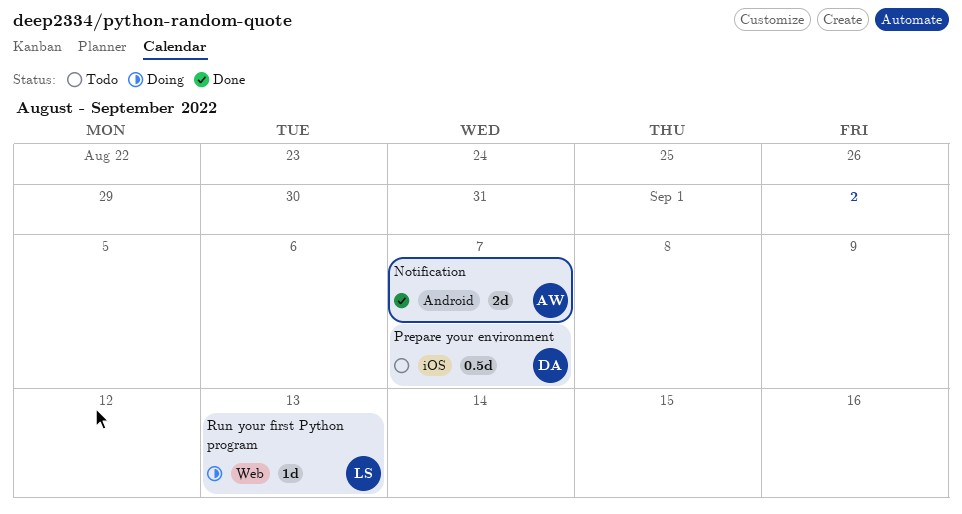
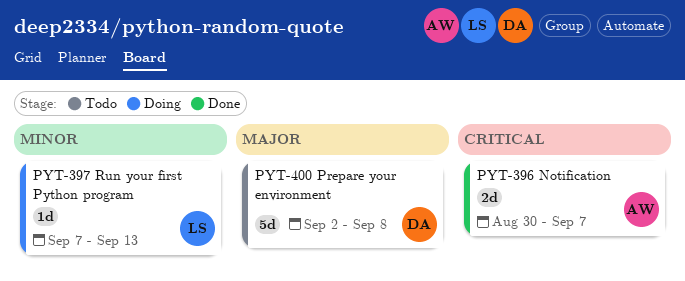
Prepare your environment, estimate: 0.5d -> 5d
Prepare your environment, due: Sep 7 -> Sep 8

